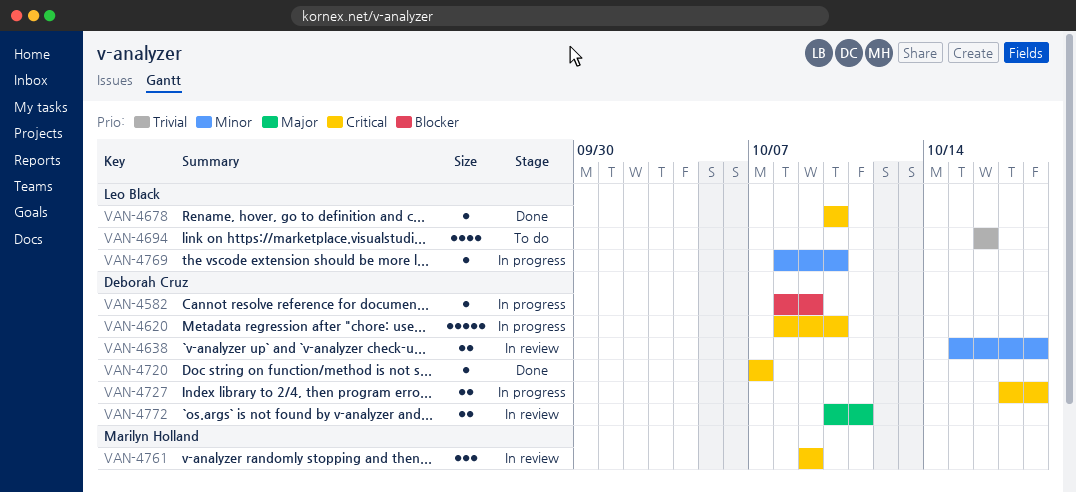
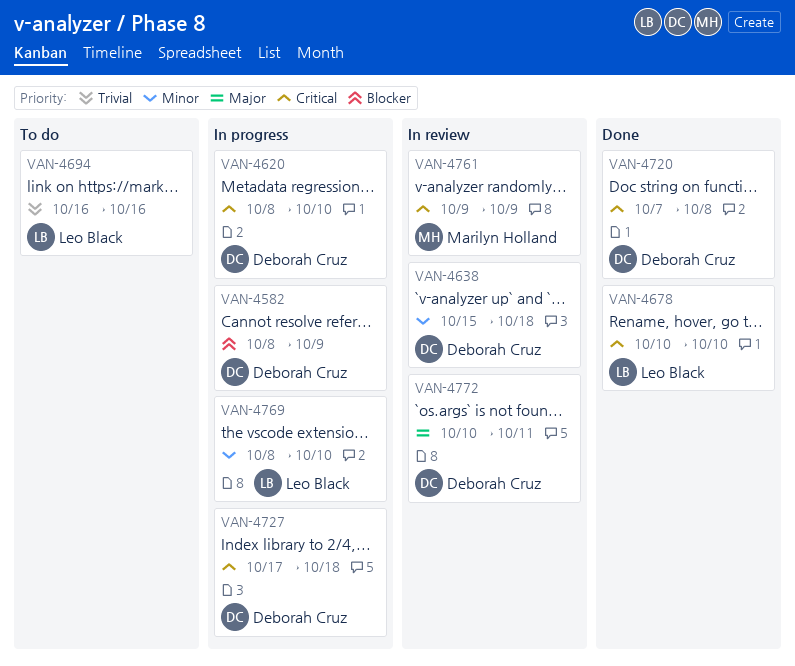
VAN-4720, due: Oct 7 -> Oct 8

